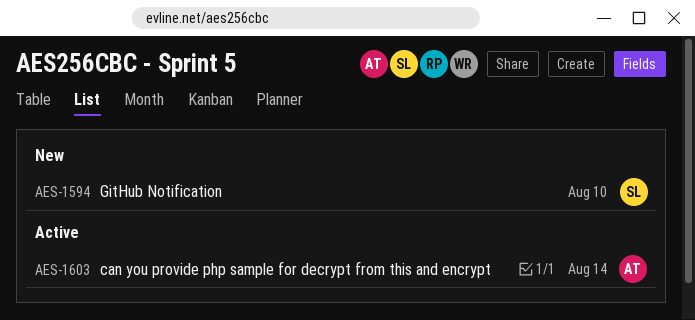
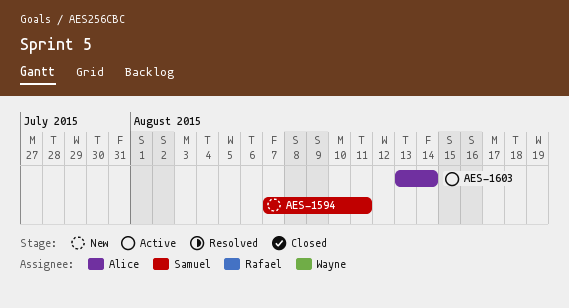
AES-1594, due: Aug 10 -> Aug 11

